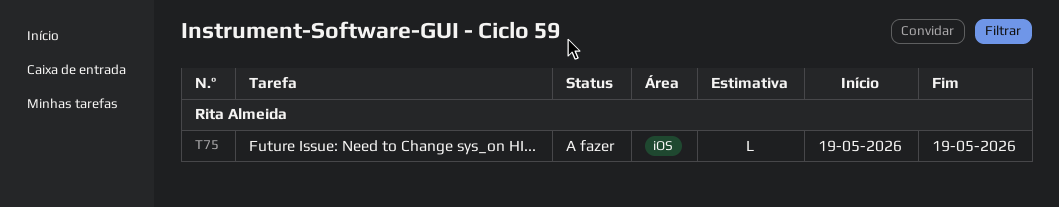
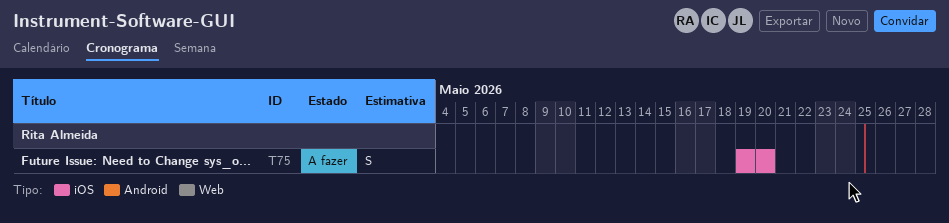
T75, estimate: L -> S
T75, due: May 19 -> May 20

